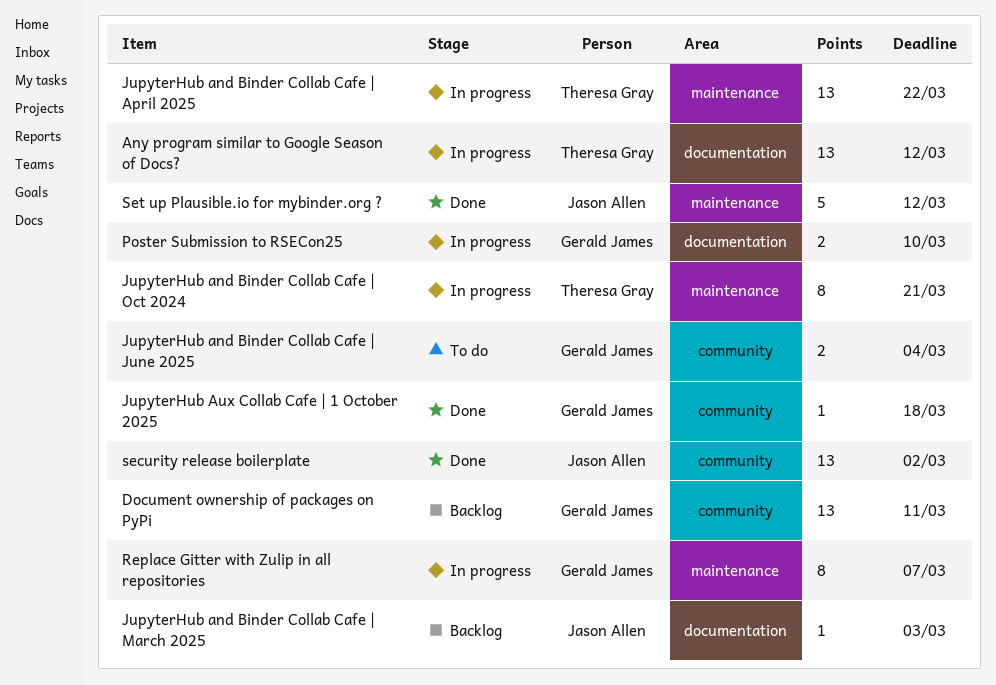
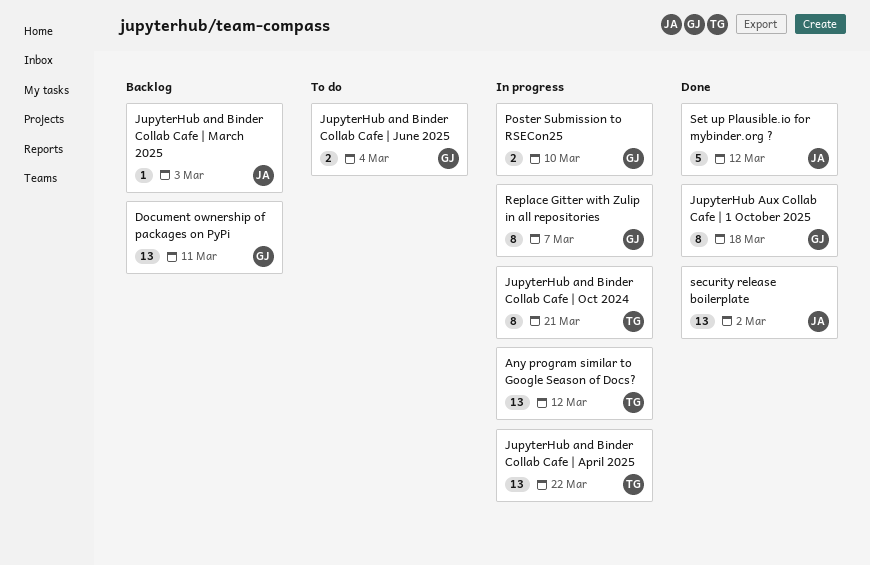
JupyterHub Aux Collab Cafe | 1 October 2025, estimate: 1 -> 8

